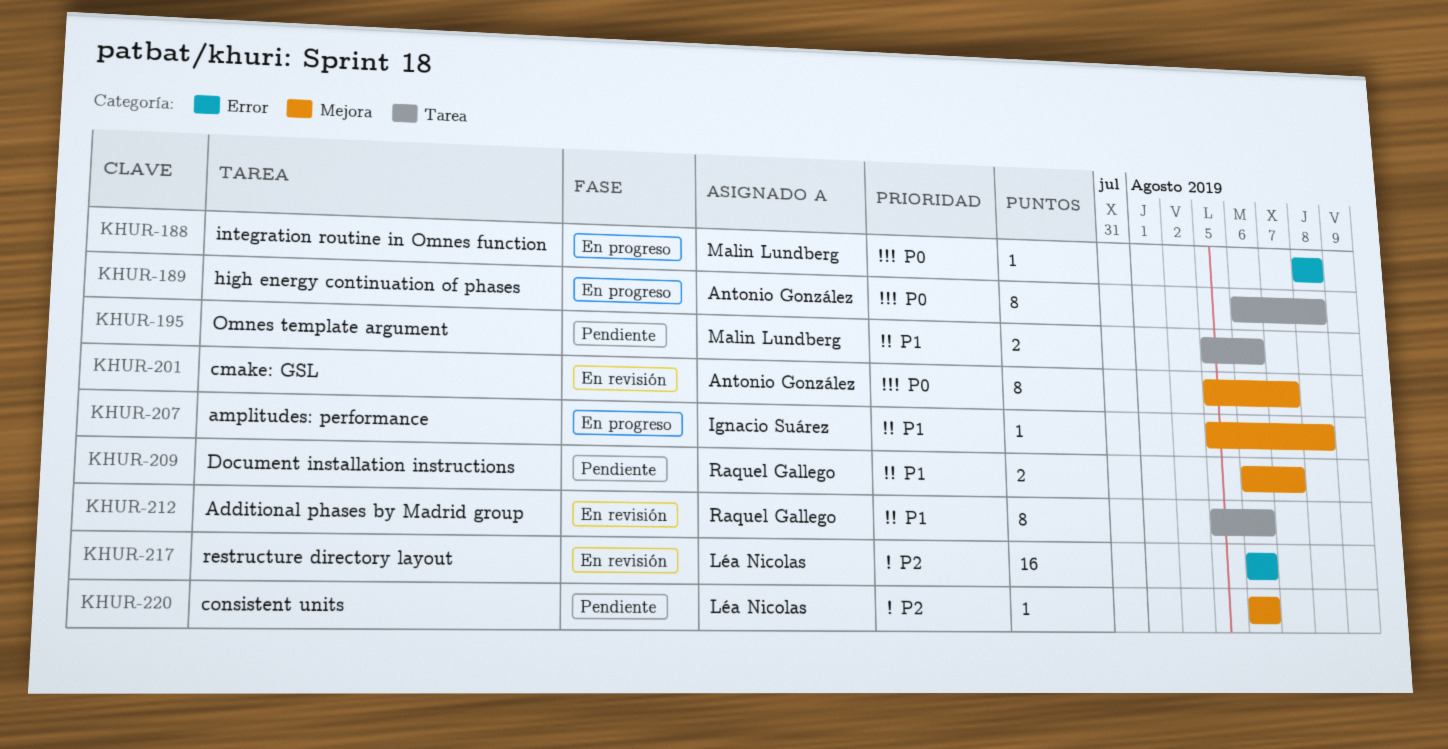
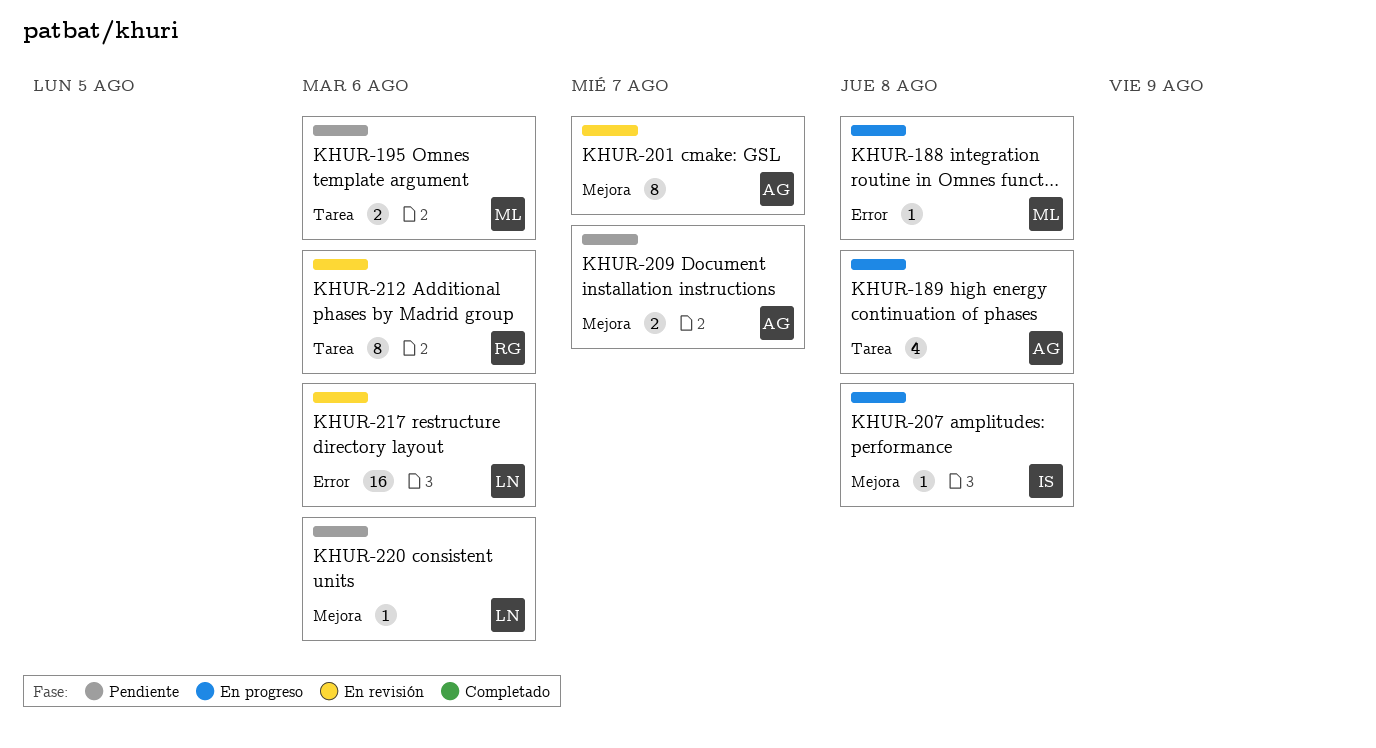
KHUR-189, estimate: 8 -> 4
KHUR-209, owner: Raquel Gallego -> Antonio González

